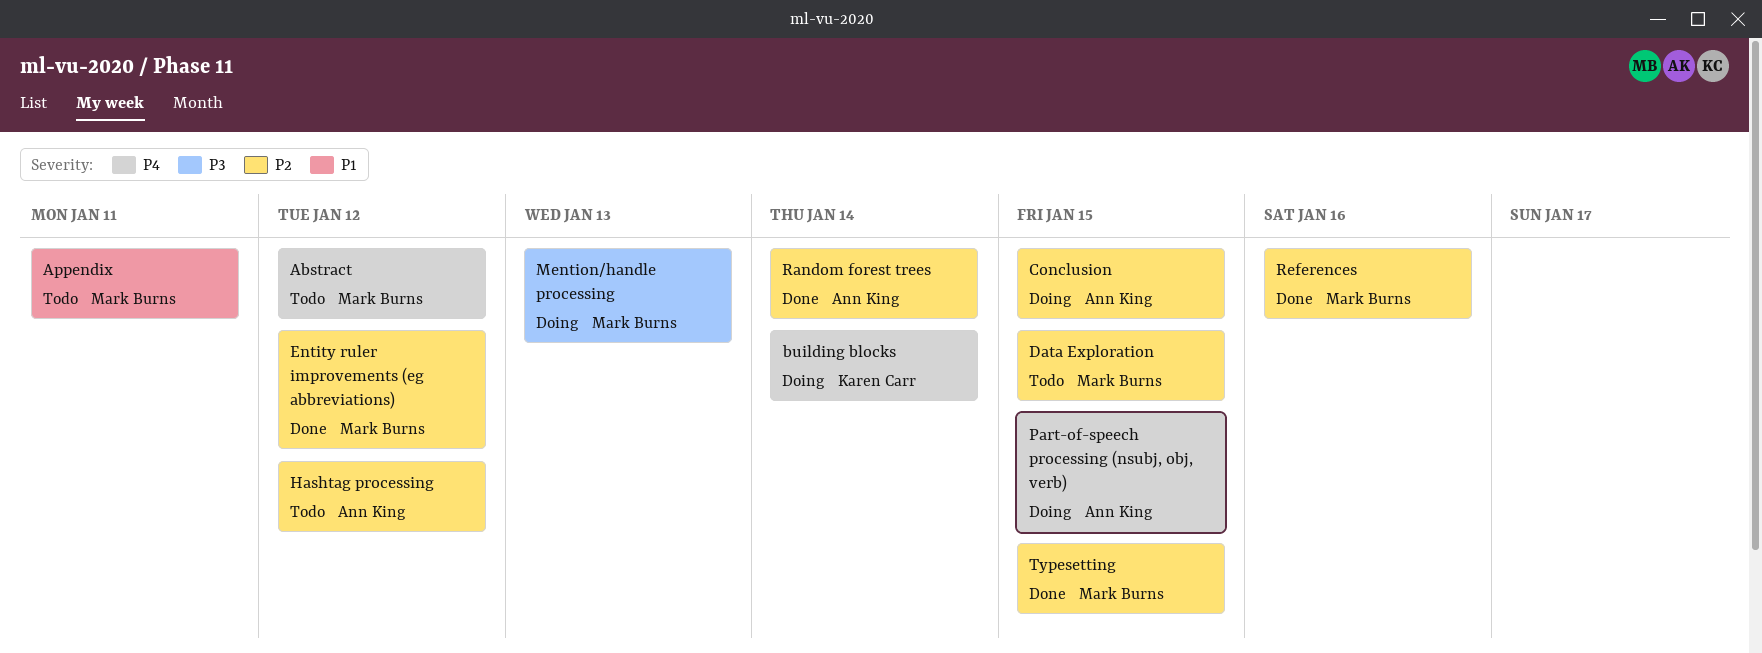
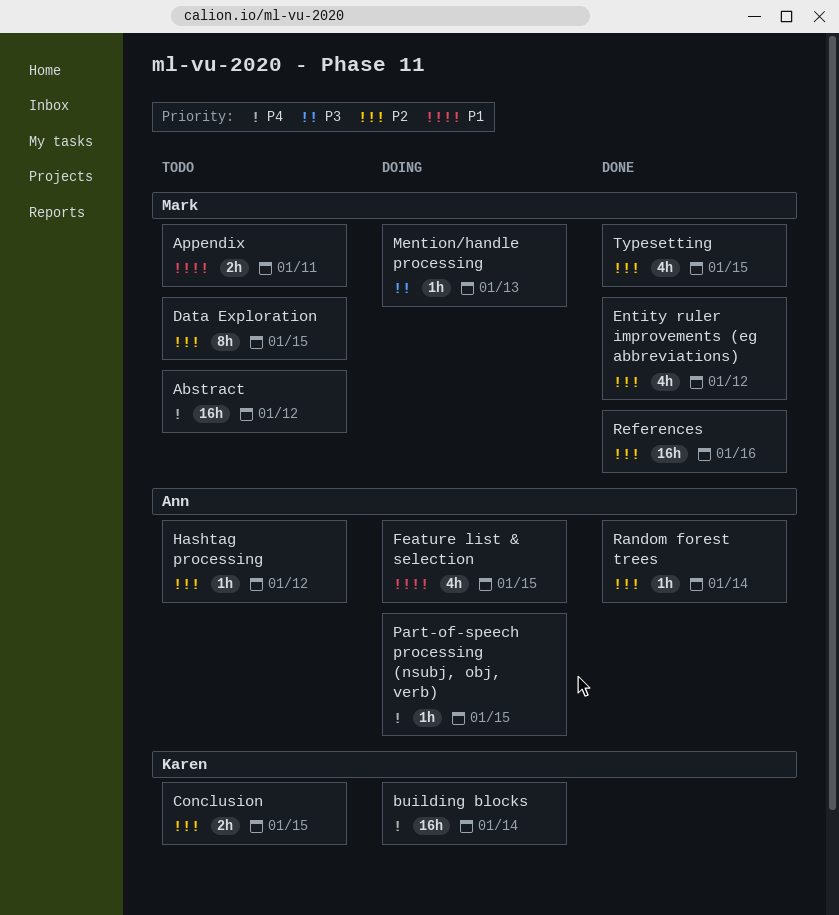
Conclusion, status: Doing -> Todo
Conclusion, owner: Ann King -> Karen Carr
Feature list & selection: none -> present

